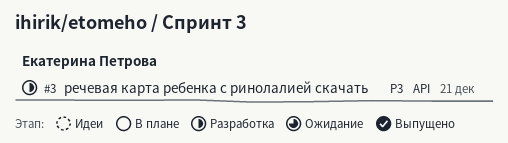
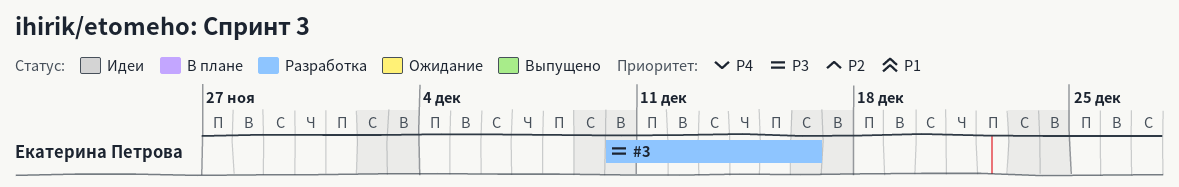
#3, due: Dec 21 -> Dec 16

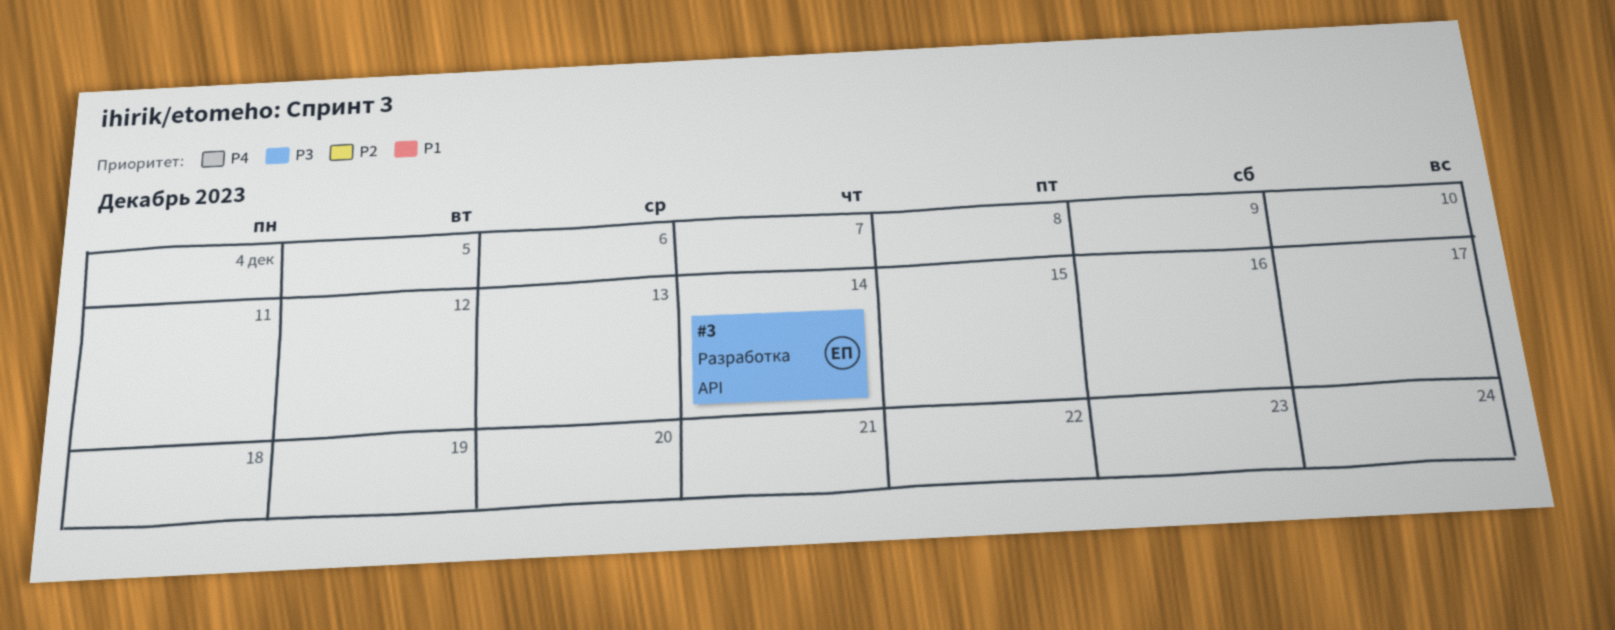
#3, due: Dec 16 -> Dec 14

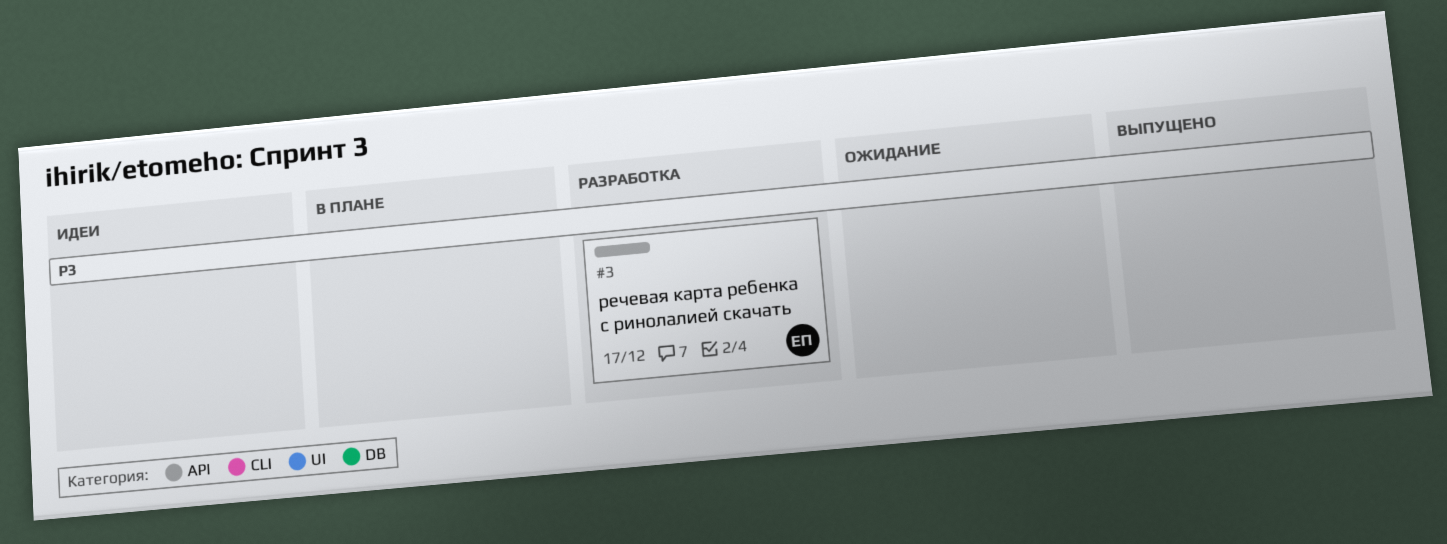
#3, due: Dec 14 -> Dec 17

